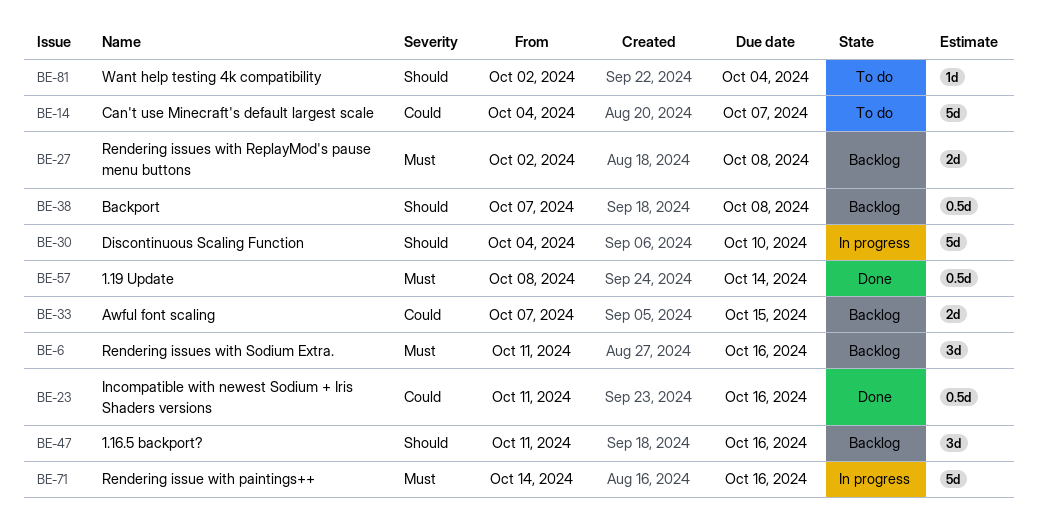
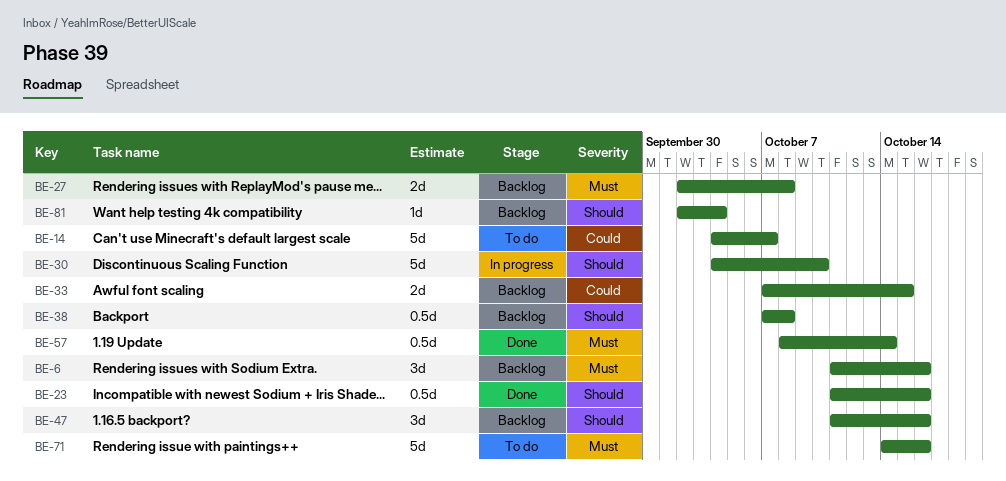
BE-23, priority: Could -> Should
BE-71, status: In progress -> To do
BE-81, status: To do -> Backlog

